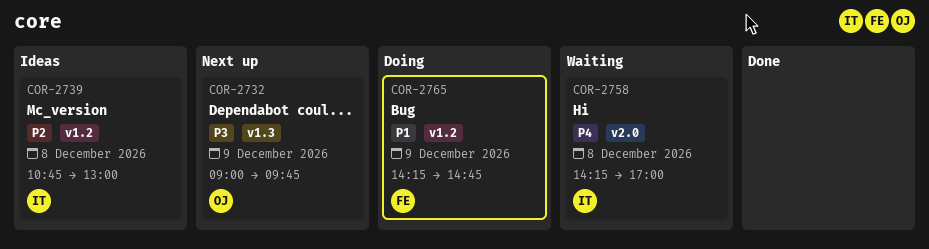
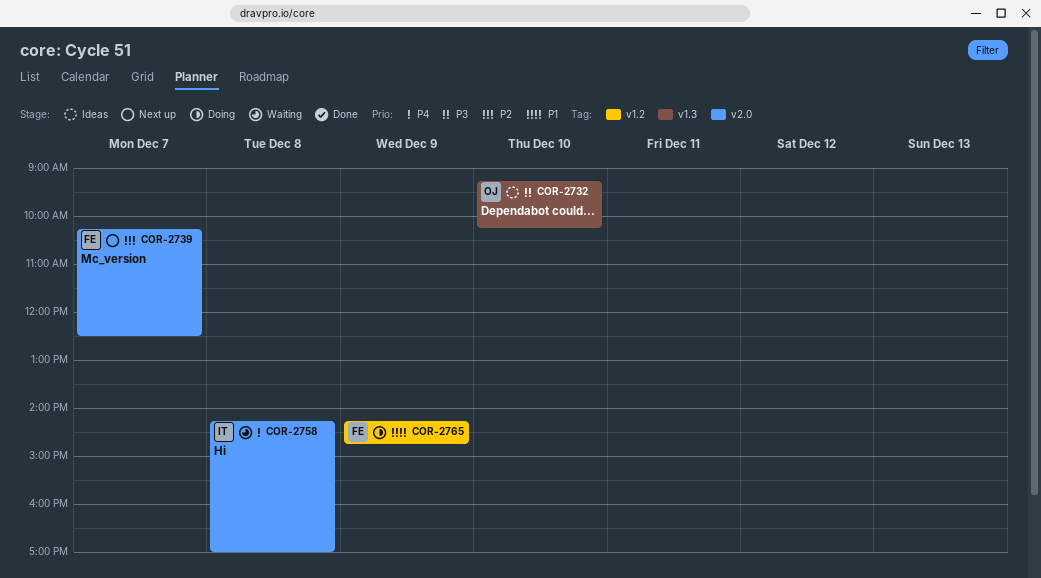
COR-2732, status: Next up -> Ideas
COR-2732, day: Dec 9 -> Dec 10
COR-2732, begins: 09:00 -> 09:15
COR-2732, ends: 09:45 -> 10:15
COR-2739, status: Ideas -> Next up
COR-2739, owner: IT -> FE
COR-2739, label: v1.2 -> v2.0
COR-2739, day: Dec 8 -> Dec 7
COR-2739, begins: 10:45 -> 10:15
COR-2739, ends: 13:00 -> 12:30

